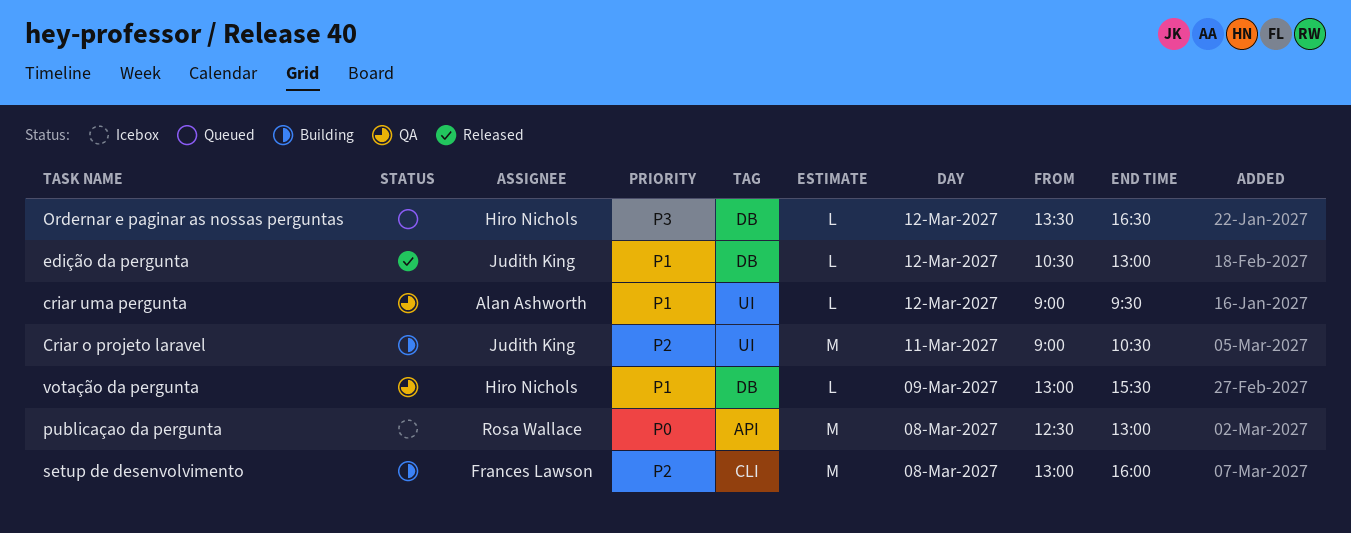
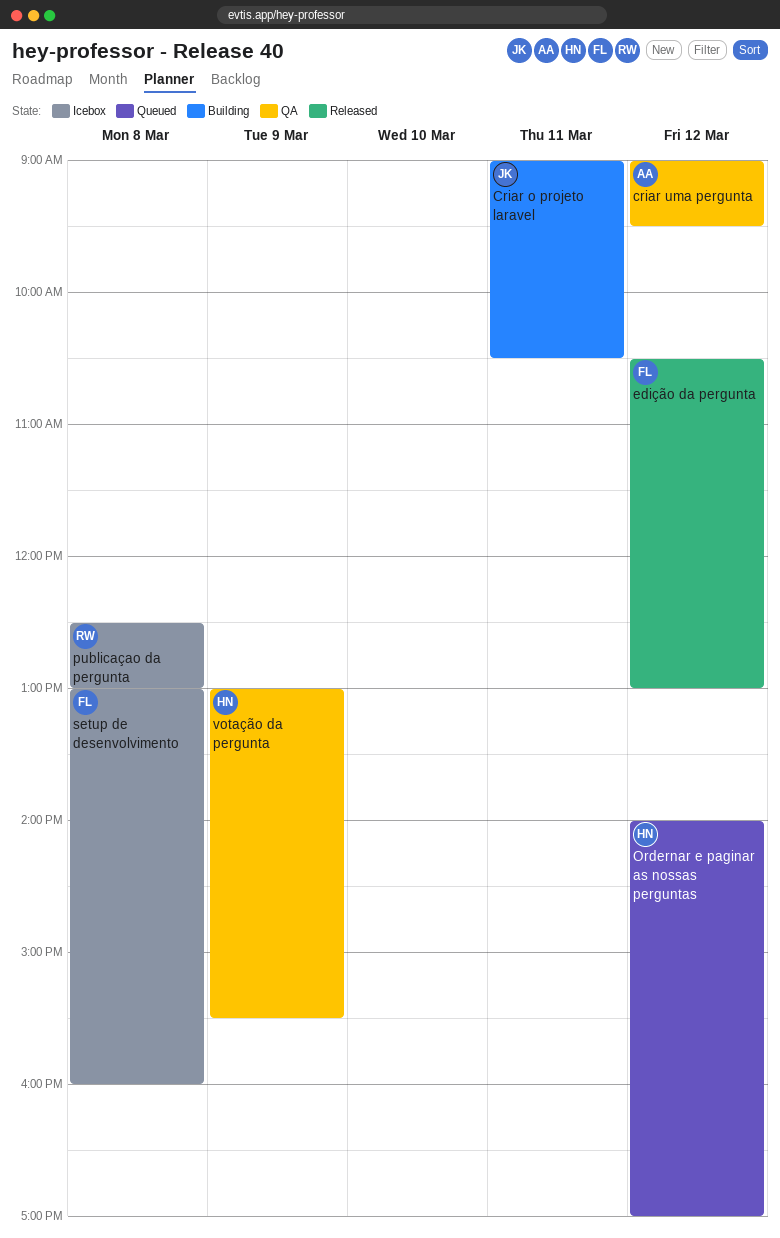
edição da pergunta, owner: Judith King -> Frances Lawson
Ordernar e paginar as nossas perguntas, begins: 13:30 -> 14:00
Ordernar e paginar as nossas perguntas, ends: 16:30 -> 17:00
setup de desenvolvimento, status: Building -> Icebox

